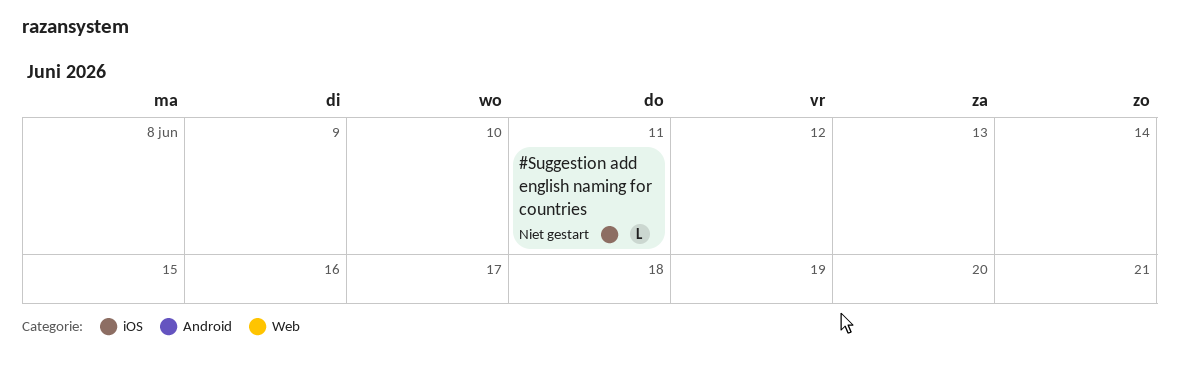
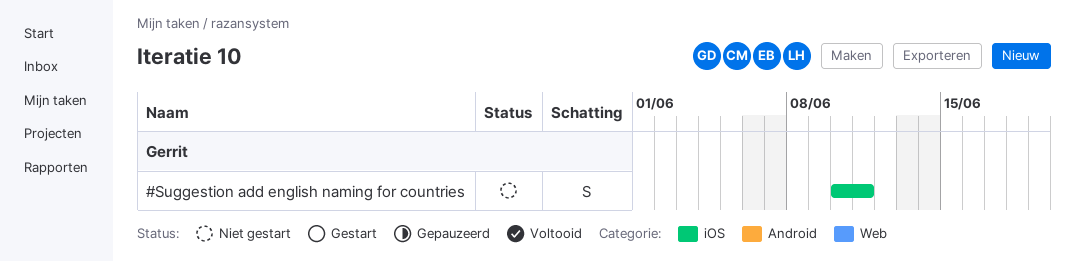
#Suggestion add english naming for countries, estimate: L -> S

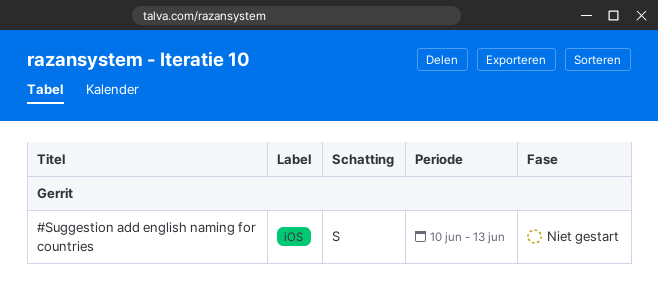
#Suggestion add english naming for countries, due: Jun 11 -> Jun 13

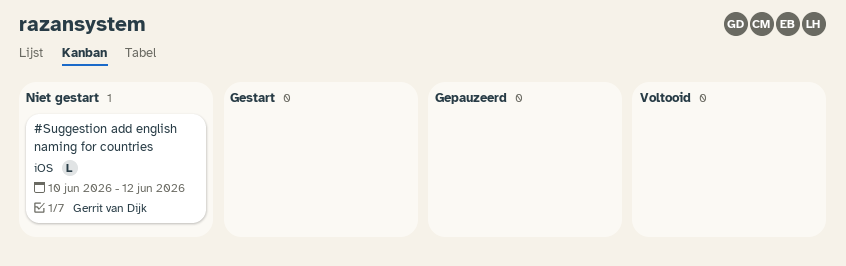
#Suggestion add english naming for countries, estimate: S -> L
#Suggestion add english naming for countries, due: Jun 13 -> Jun 12

